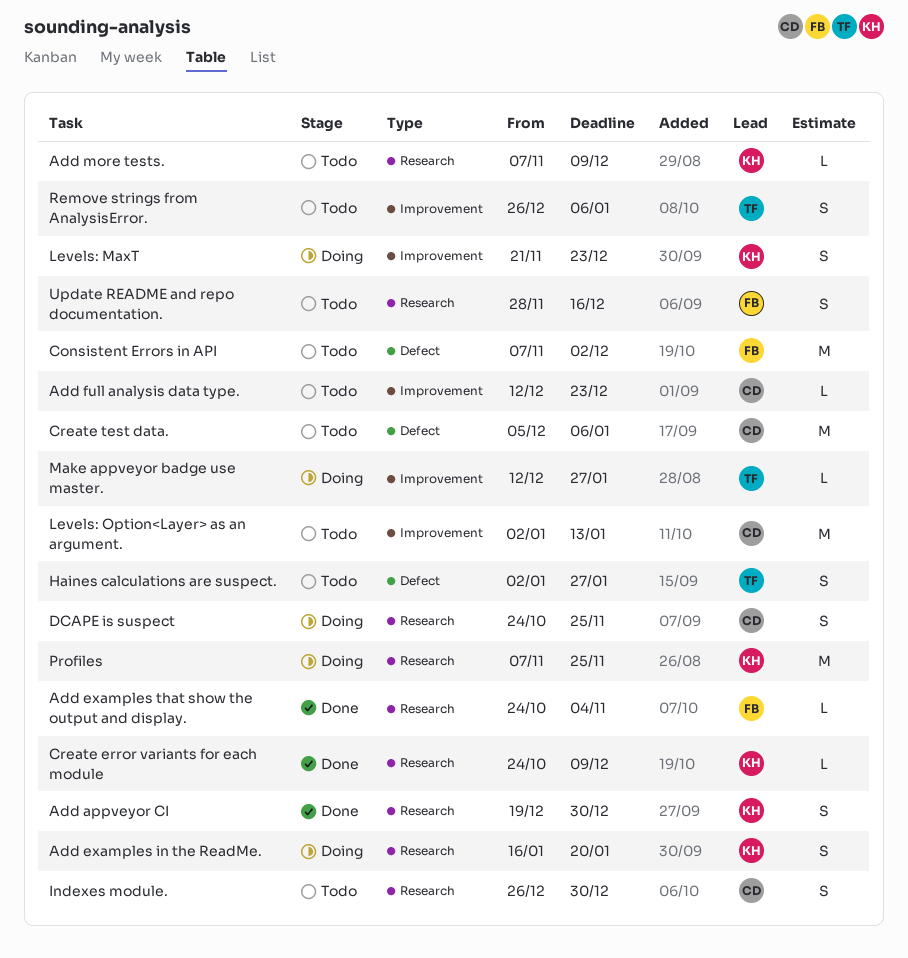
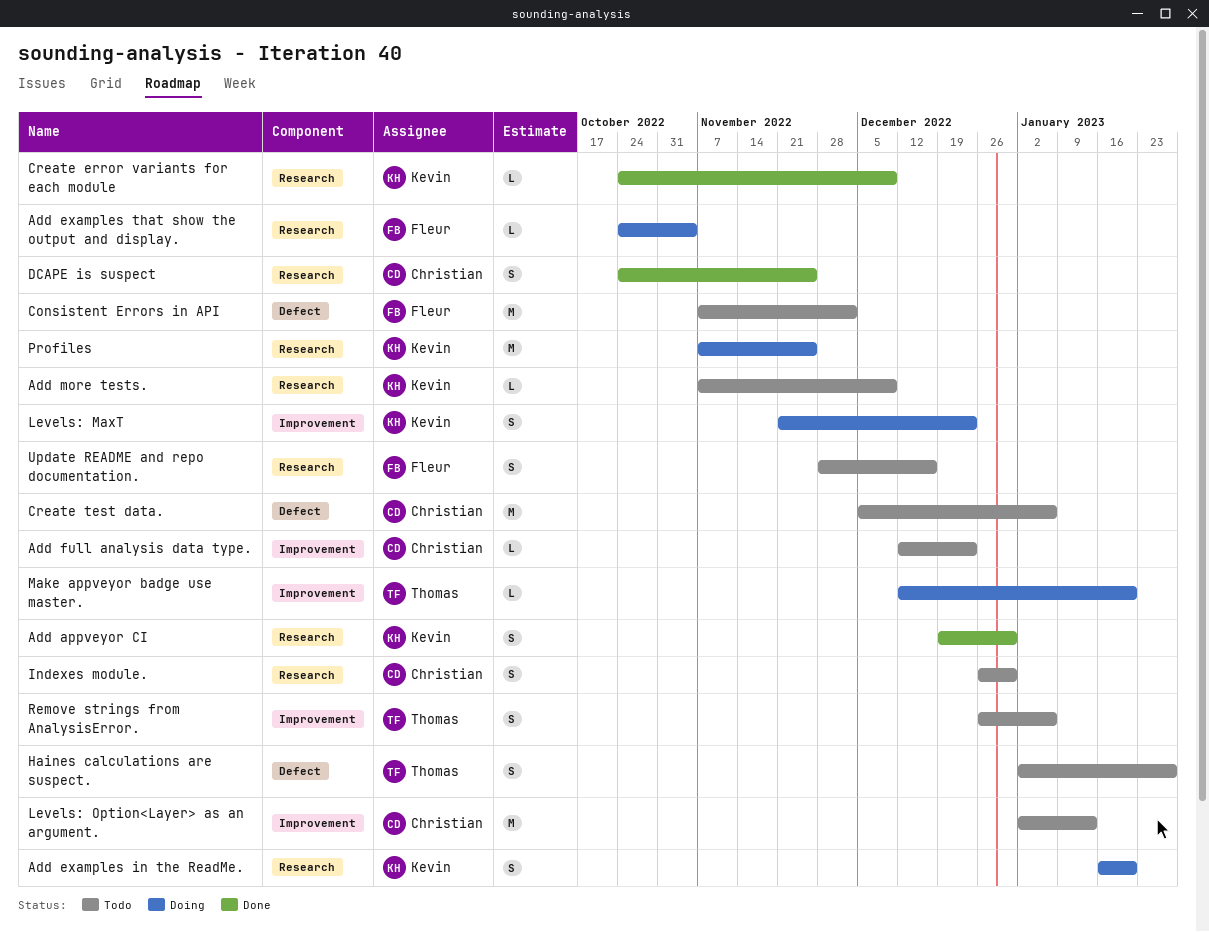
Add examples that show the output and display., status: Done -> Doing
DCAPE is suspect, status: Doing -> Done
Make appveyor badge use master., due: Jan 27 -> Jan 20

